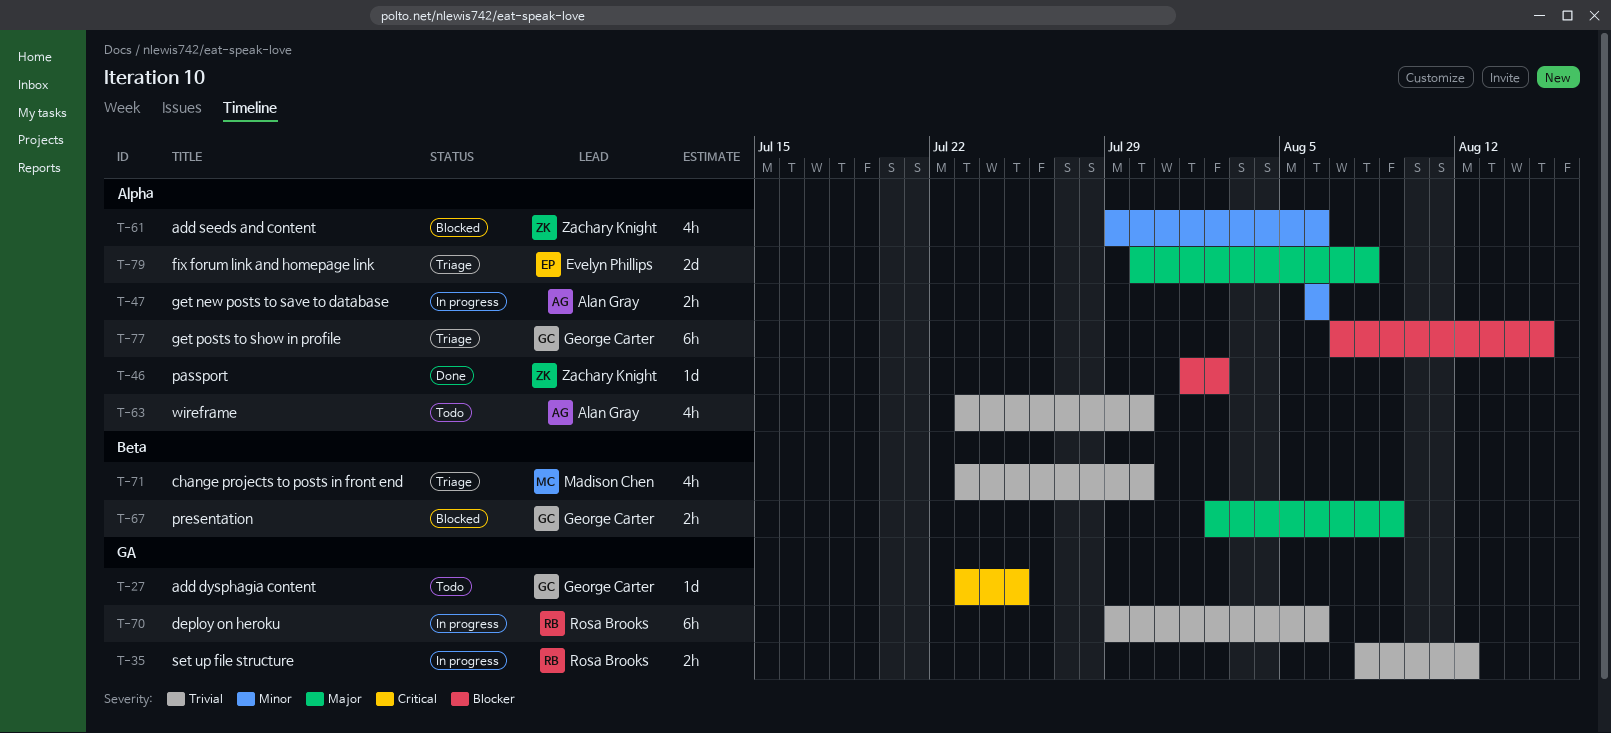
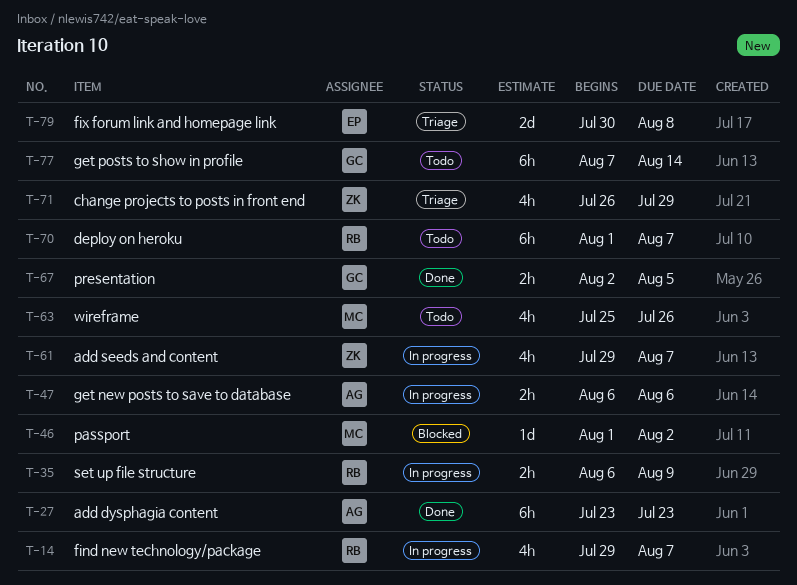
T-14: none -> present
T-27, status: Todo -> Done
T-27, owner: George Carter -> Alan Gray
T-27, estimate: 1d -> 6h
T-27, due: Jul 25 -> Jul 23
T-35, start: Aug 8 -> Aug 6
T-35, due: Aug 12 -> Aug 9
T-46, status: Done -> Blocked
T-46, owner: Zachary Knight -> Madison Chen
T-61, status: Blocked -> In progress
T-61, due: Aug 6 -> Aug 7
T-63, owner: Alan Gray -> Madison Chen
T-63, start: Jul 23 -> Jul 25
T-63, due: Jul 30 -> Jul 26
T-67, status: Blocked -> Done
T-67, due: Aug 9 -> Aug 5
T-70, status: In progress -> Todo
T-70, start: Jul 29 -> Aug 1
T-70, due: Aug 6 -> Aug 7
T-71, owner: Madison Chen -> Zachary Knight
T-71, start: Jul 23 -> Jul 26
T-71, due: Jul 30 -> Jul 29
T-77, status: Triage -> Todo
T-77, due: Aug 15 -> Aug 14

